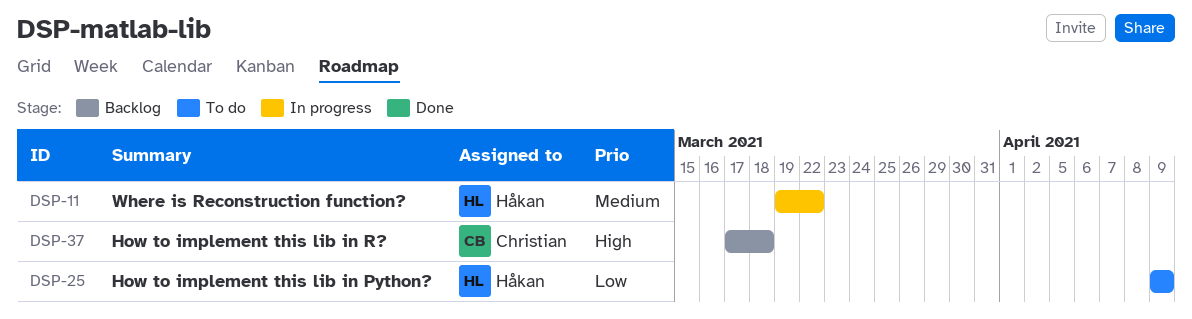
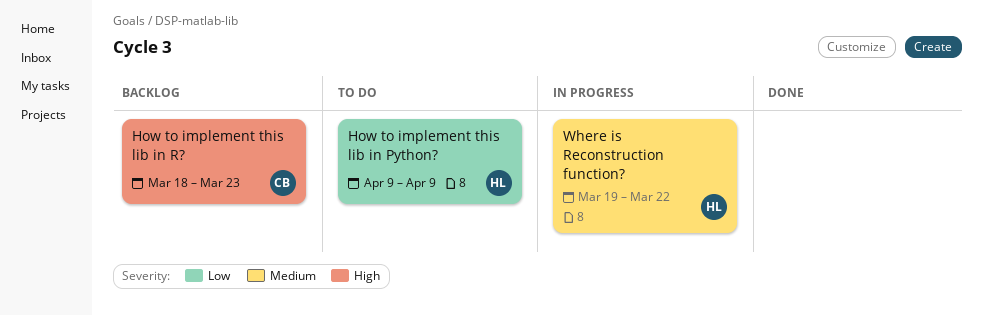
How to implement this lib in R?, start: Mar 17 -> Mar 18
How to implement this lib in R?, due: Mar 18 -> Mar 23

